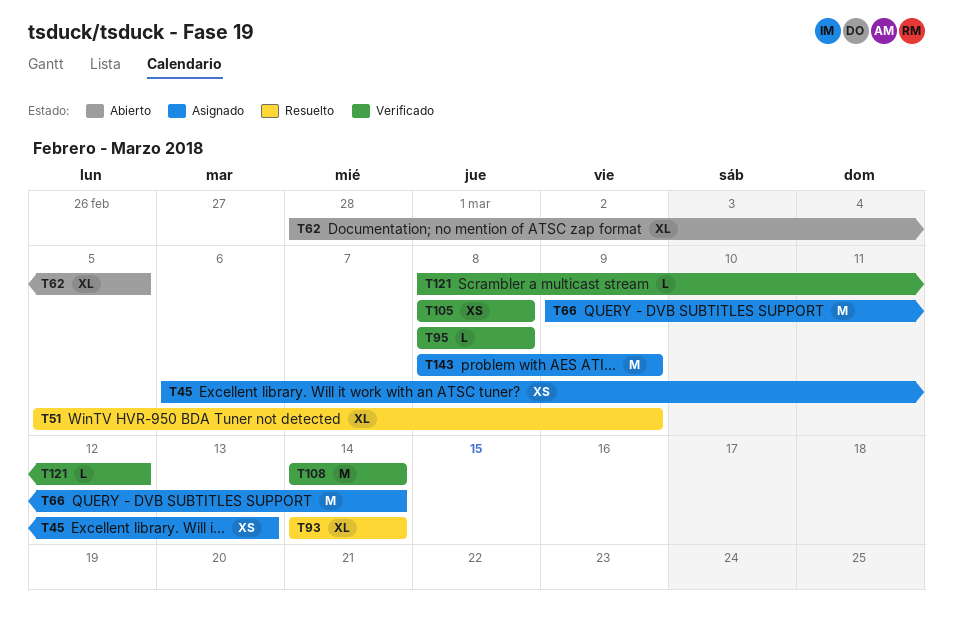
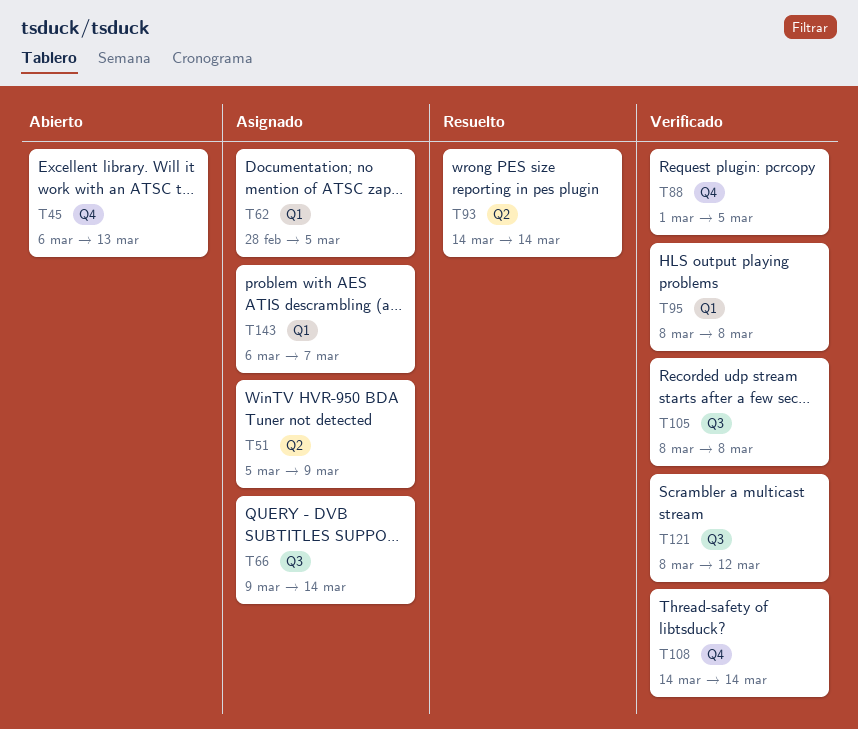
T45, status: Asignado -> Abierto
T51, status: Resuelto -> Asignado
T62, status: Abierto -> Asignado
T88: none -> present
T143, start: Mar 8 -> Mar 6
T143, due: Mar 9 -> Mar 7

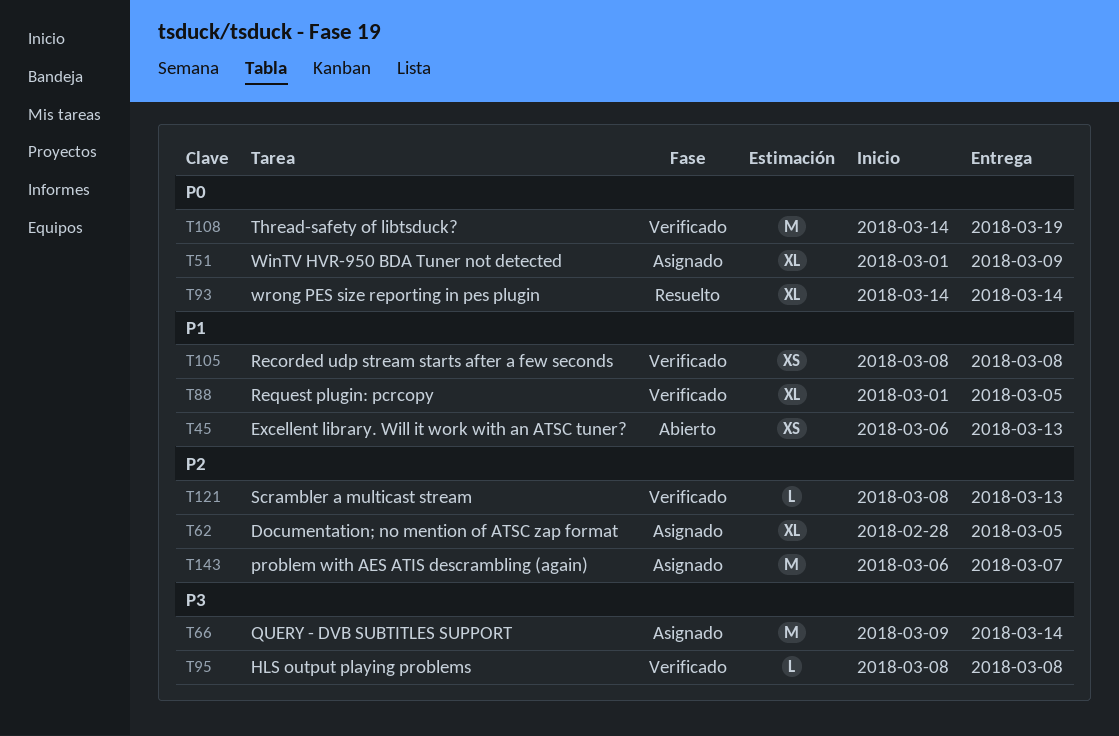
T51, start: Mar 5 -> Mar 1
T108, due: Mar 14 -> Mar 19
T121, due: Mar 12 -> Mar 13

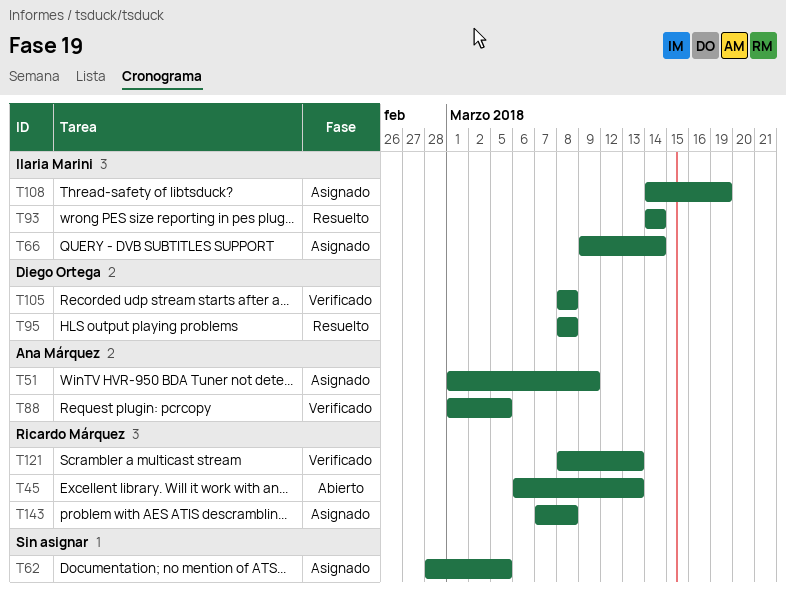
T95, status: Verificado -> Resuelto
T108, status: Verificado -> Asignado
T143, start: Mar 6 -> Mar 7
T143, due: Mar 7 -> Mar 8

